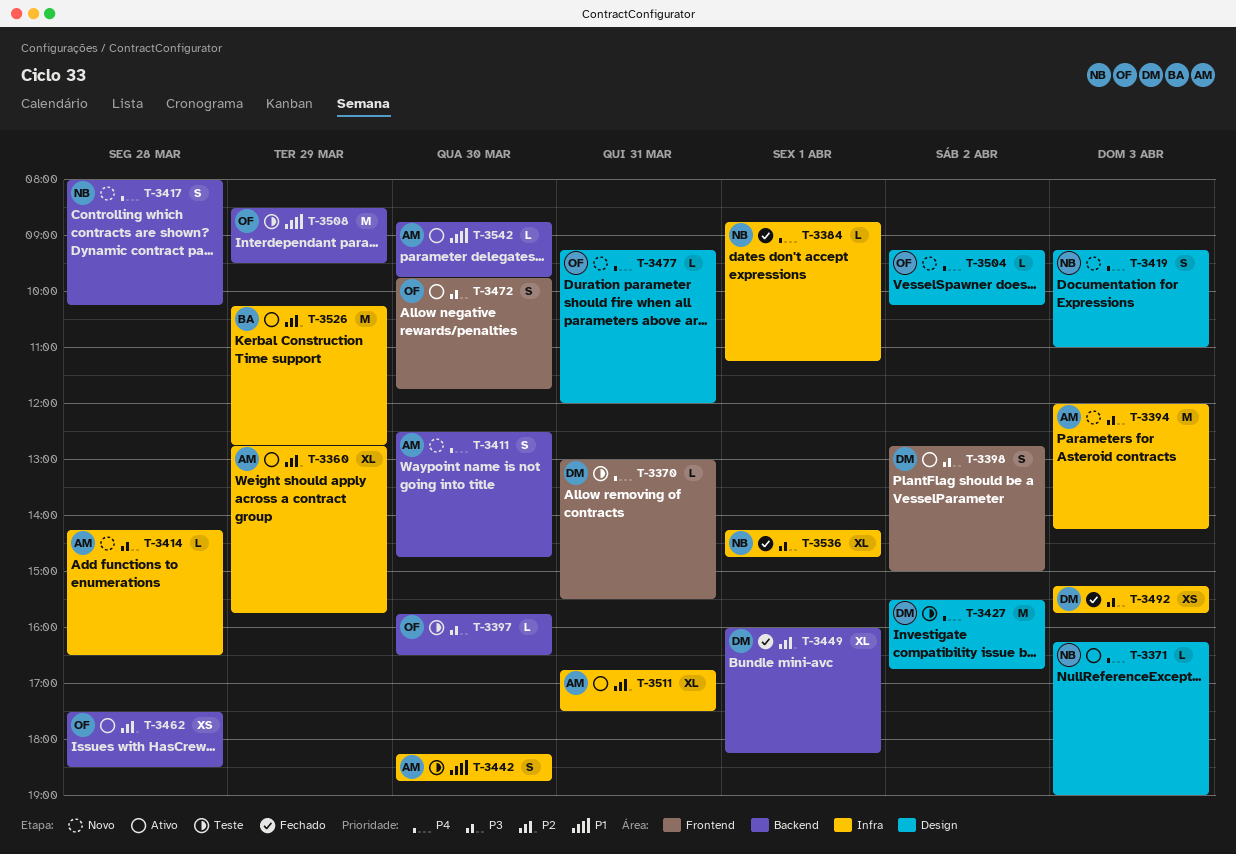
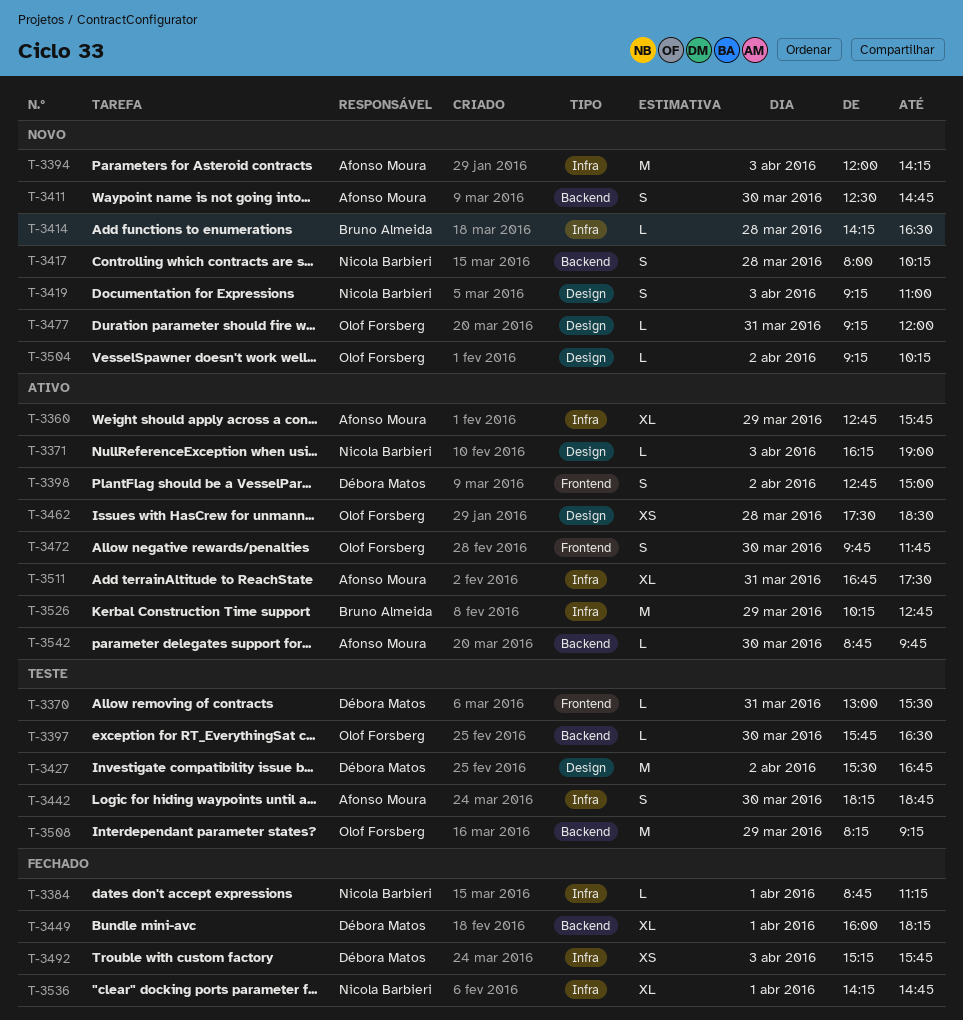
T-3414, owner: Afonso Moura -> Bruno Almeida
T-3462, label: Backend -> Design
T-3508, begins: 08:30 -> 08:15
T-3508, ends: 09:30 -> 09:15

